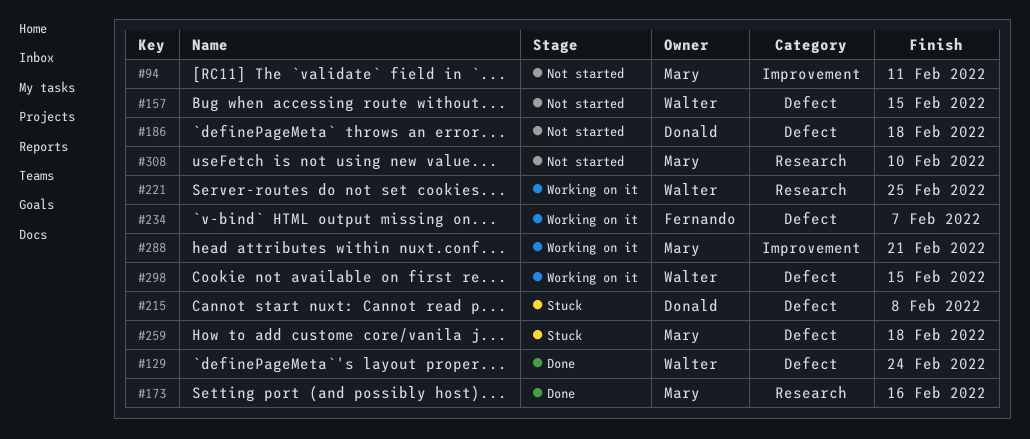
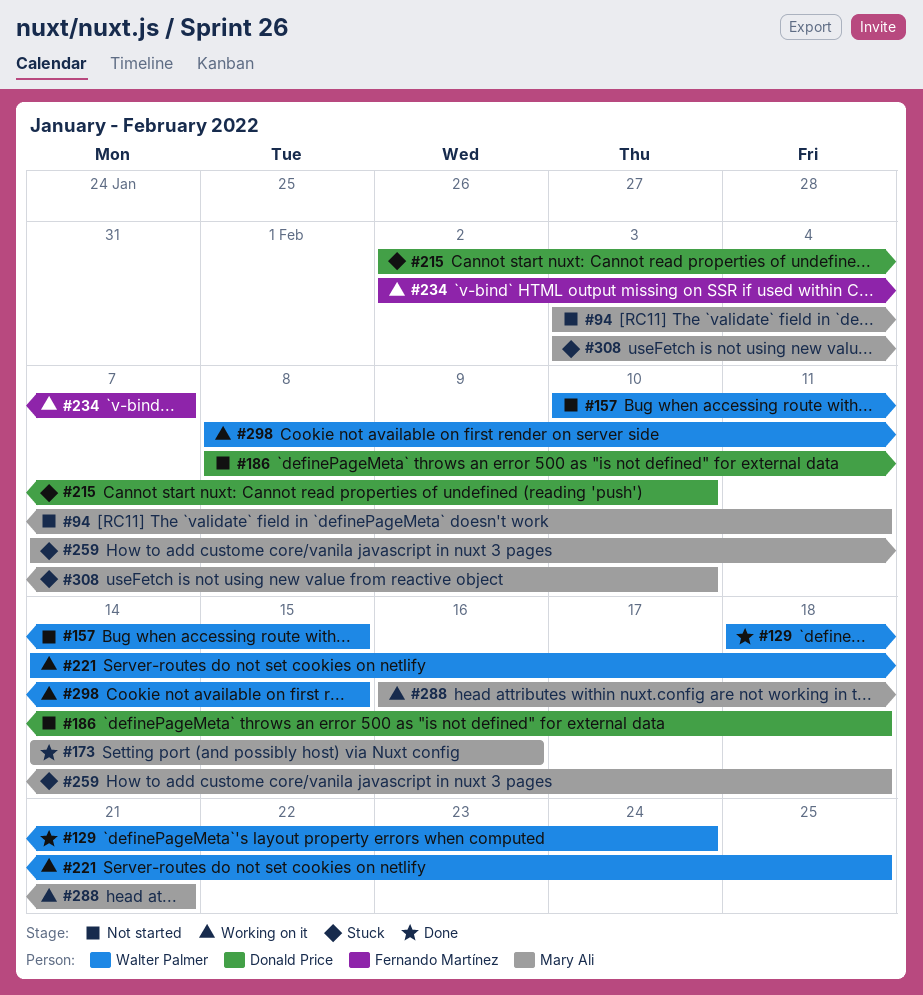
#215, due: Feb 8 -> Feb 10
#308, status: Not started -> Stuck

